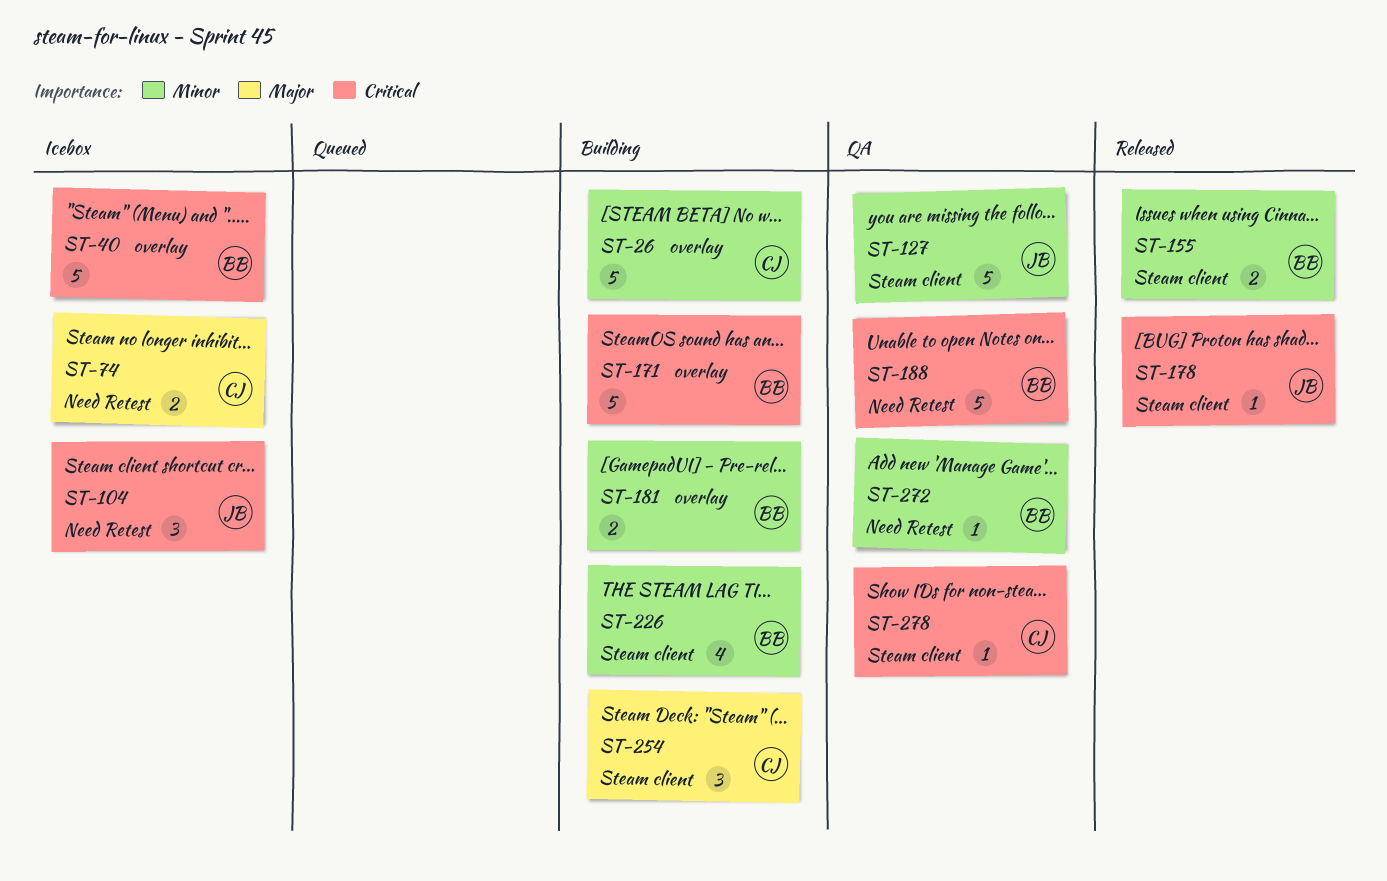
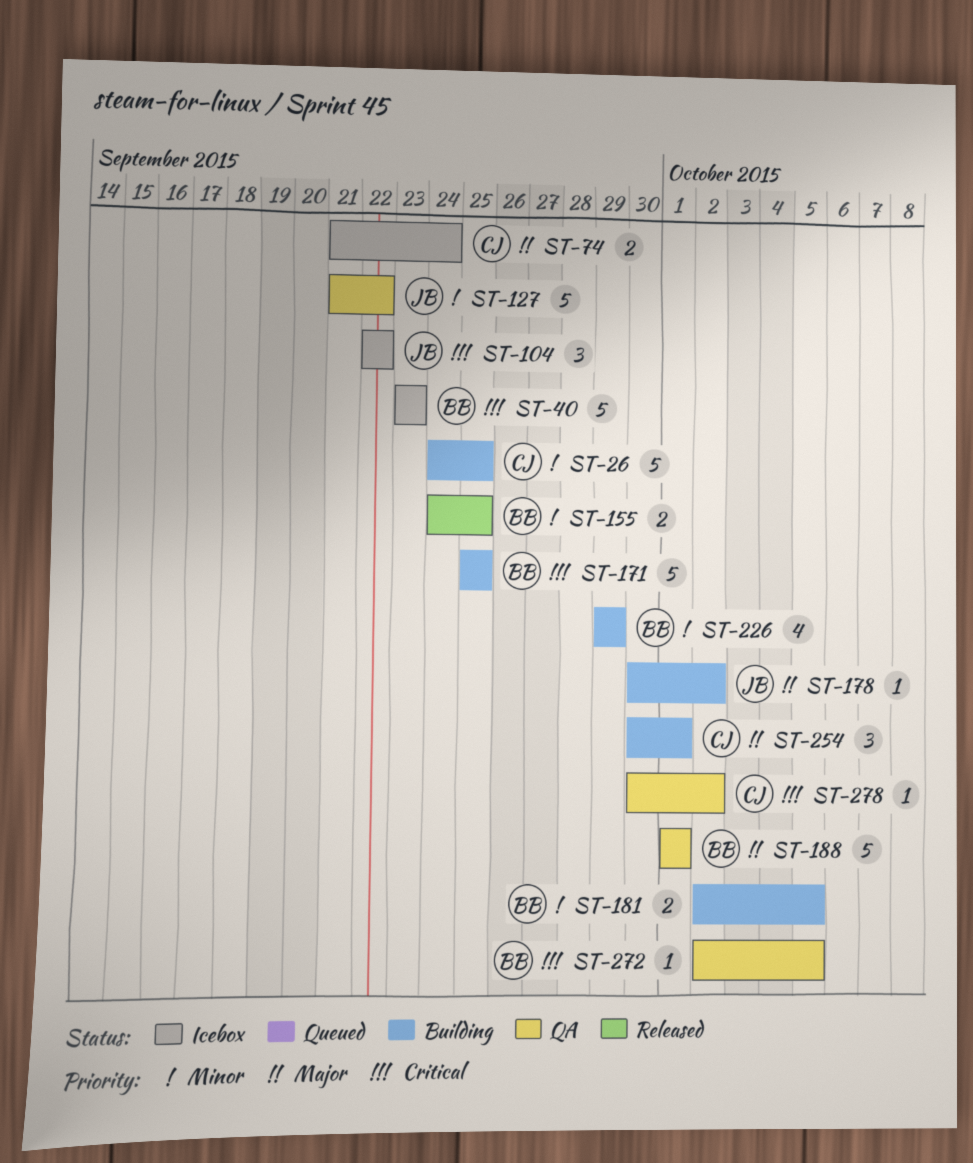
ST-178, status: Released -> Building
ST-178, priority: Critical -> Major
ST-188, priority: Critical -> Major
ST-272, priority: Minor -> Critical

